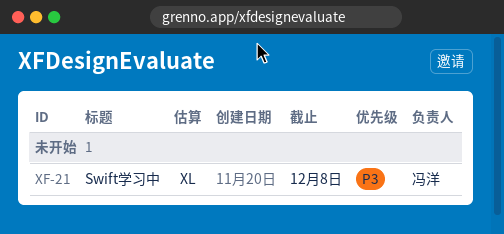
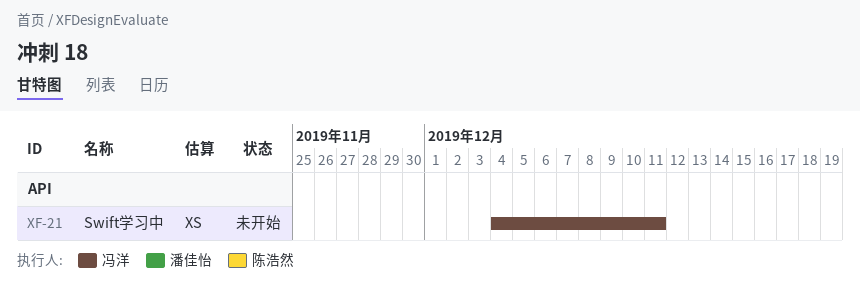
XF-21, estimate: XL -> XS
XF-21, due: Dec 8 -> Dec 11

